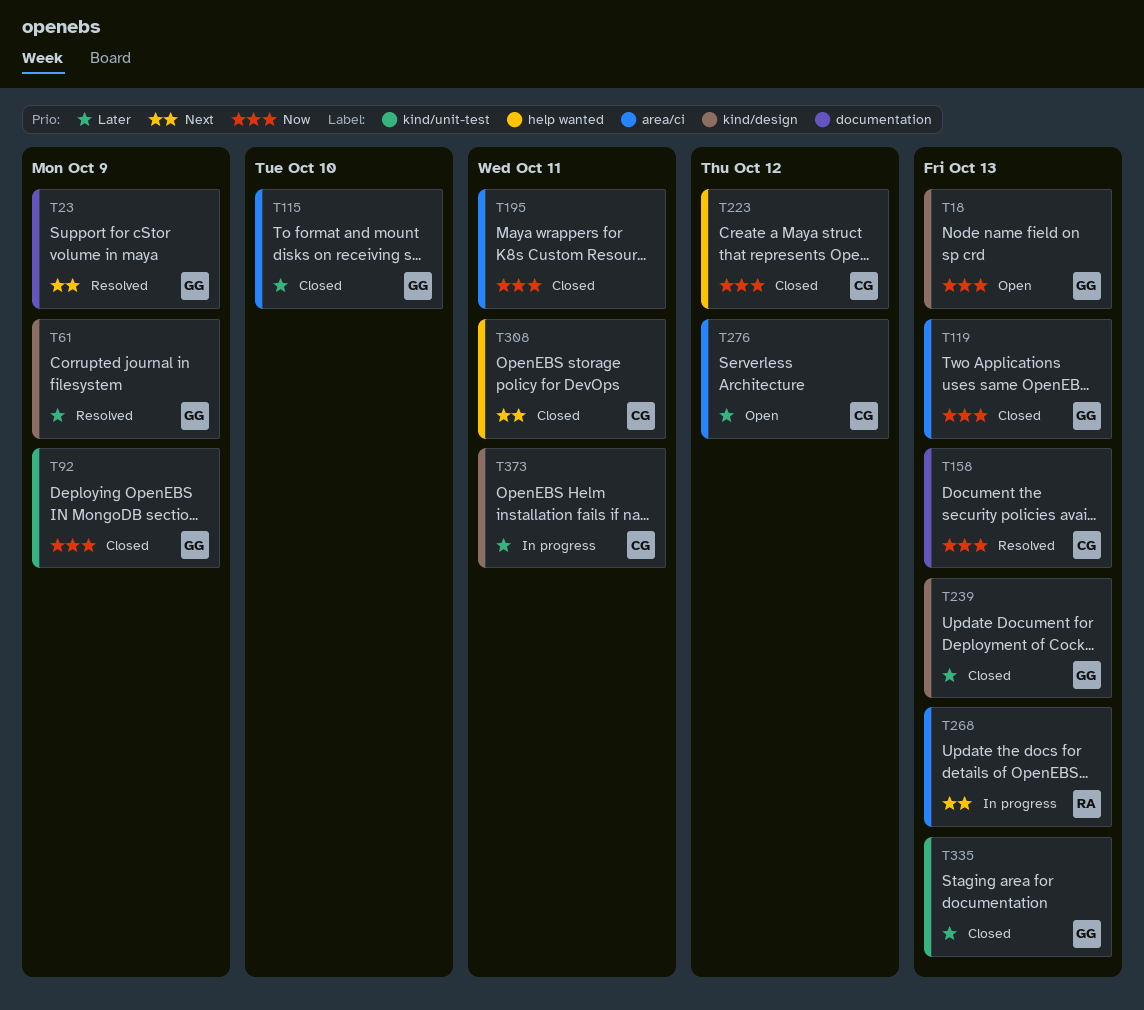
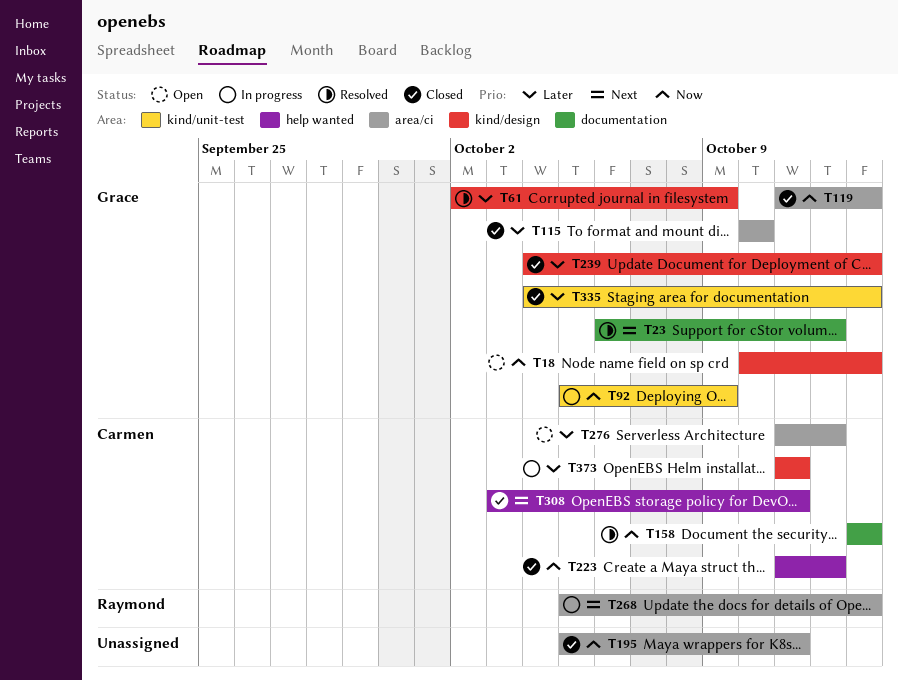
T23, due: Oct 9 -> Oct 12
T92, status: Closed -> In progress

